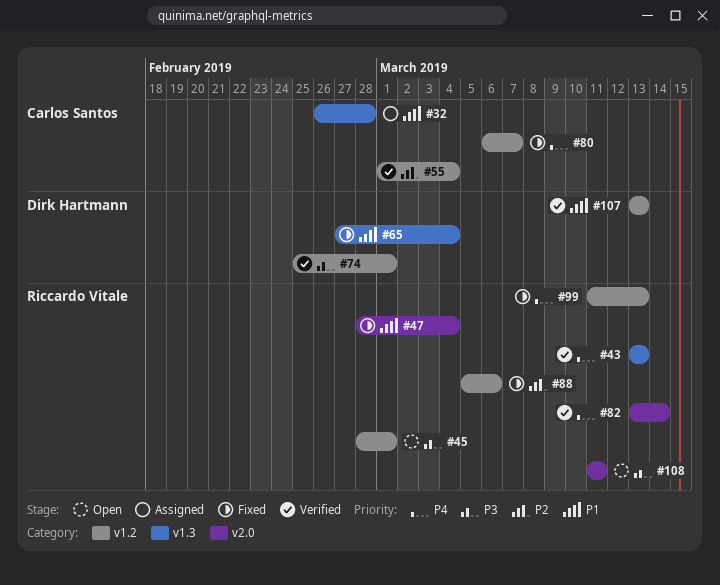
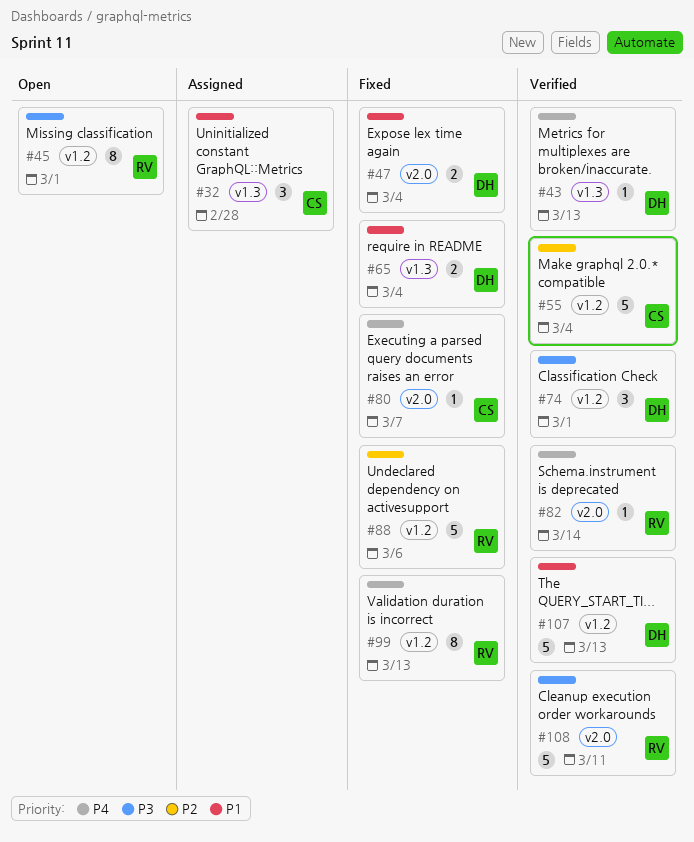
#43, owner: Riccardo Vitale -> Dirk Hartmann
#47, owner: Riccardo Vitale -> Dirk Hartmann
#80, label: v1.2 -> v2.0
#108, status: Open -> Verified

